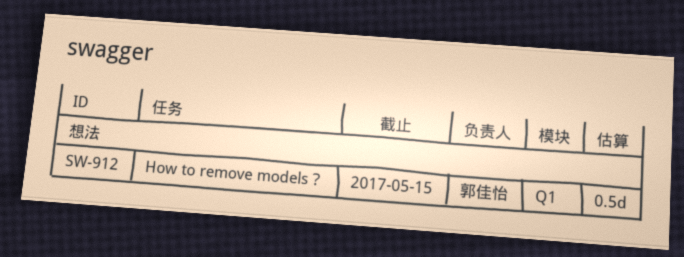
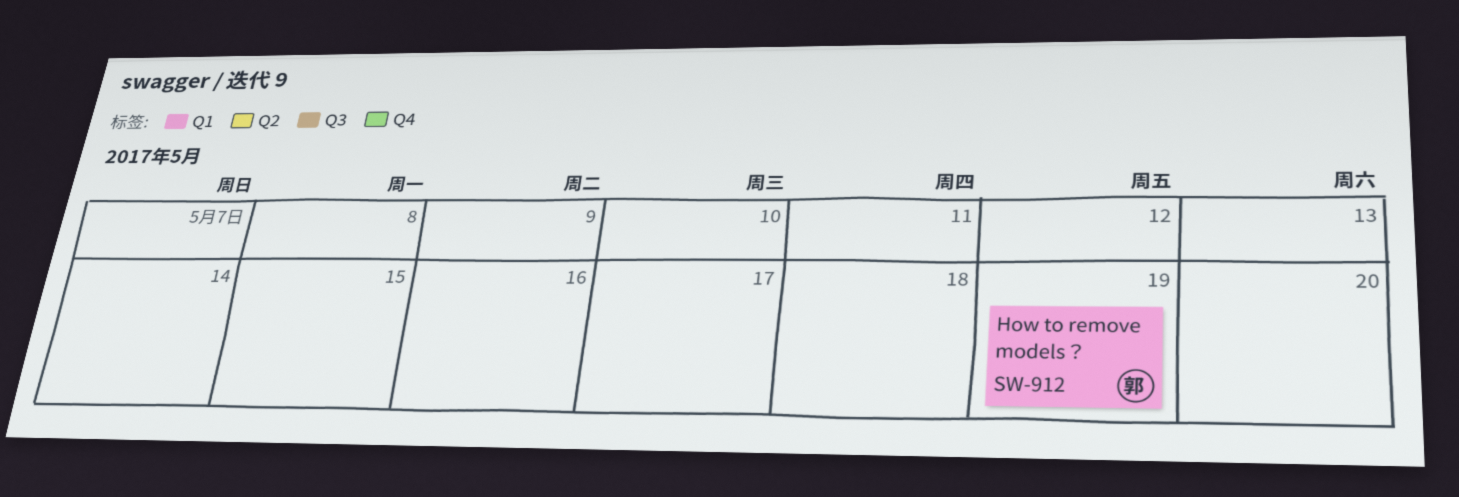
SW-912, due: May 15 -> May 19

